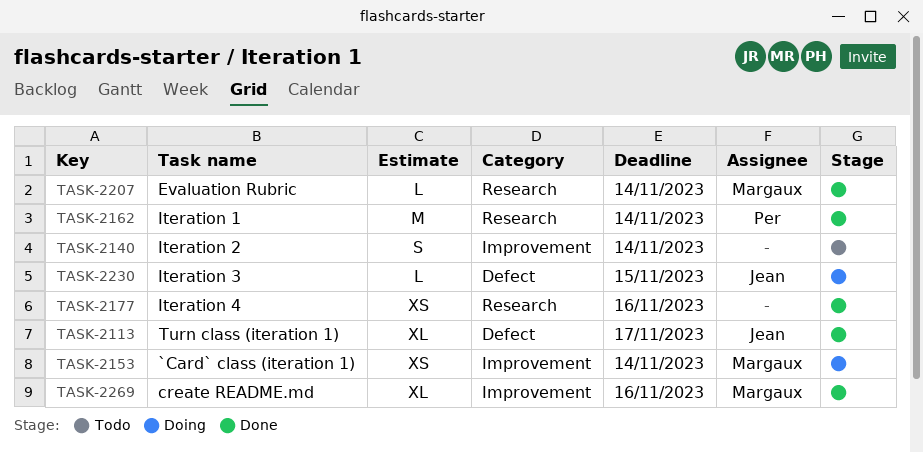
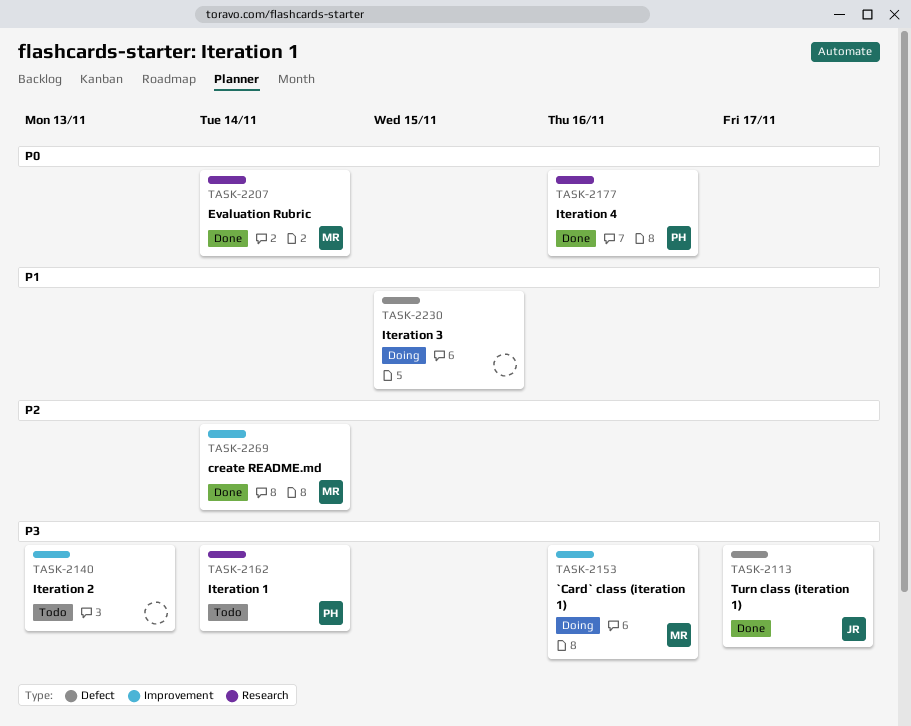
TASK-2140, due: Nov 14 -> Nov 13
TASK-2153, due: Nov 14 -> Nov 16
TASK-2162, status: Done -> Todo
TASK-2177, owner: none -> Per
TASK-2230, owner: Jean -> none
TASK-2269, due: Nov 16 -> Nov 14

